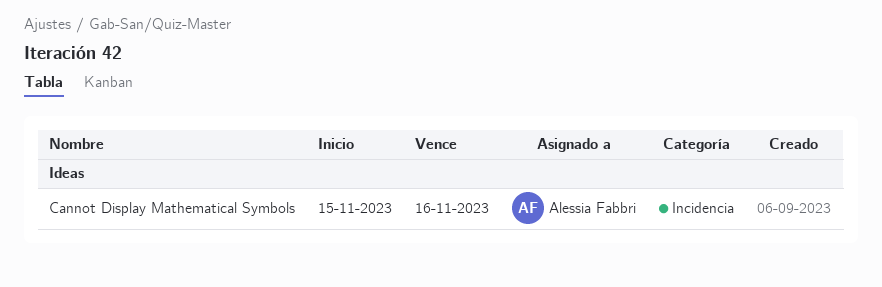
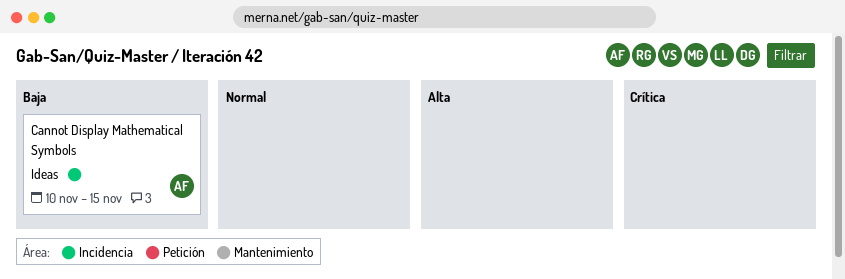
Cannot Display Mathematical Symbols, start: Nov 15 -> Nov 10
Cannot Display Mathematical Symbols, due: Nov 16 -> Nov 15

